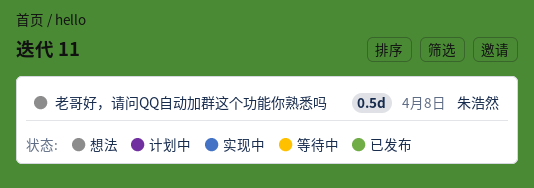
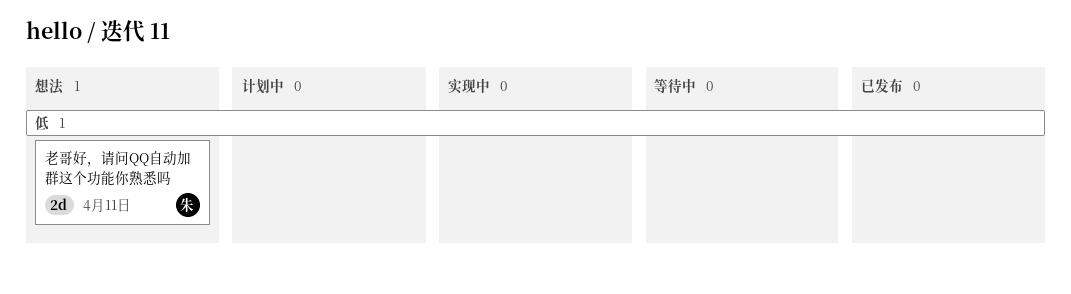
老哥好，请问QQ自动加群这个功能你熟悉吗, estimate: 0.5d -> 2d
老哥好，请问QQ自动加群这个功能你熟悉吗, due: Apr 8 -> Apr 11

